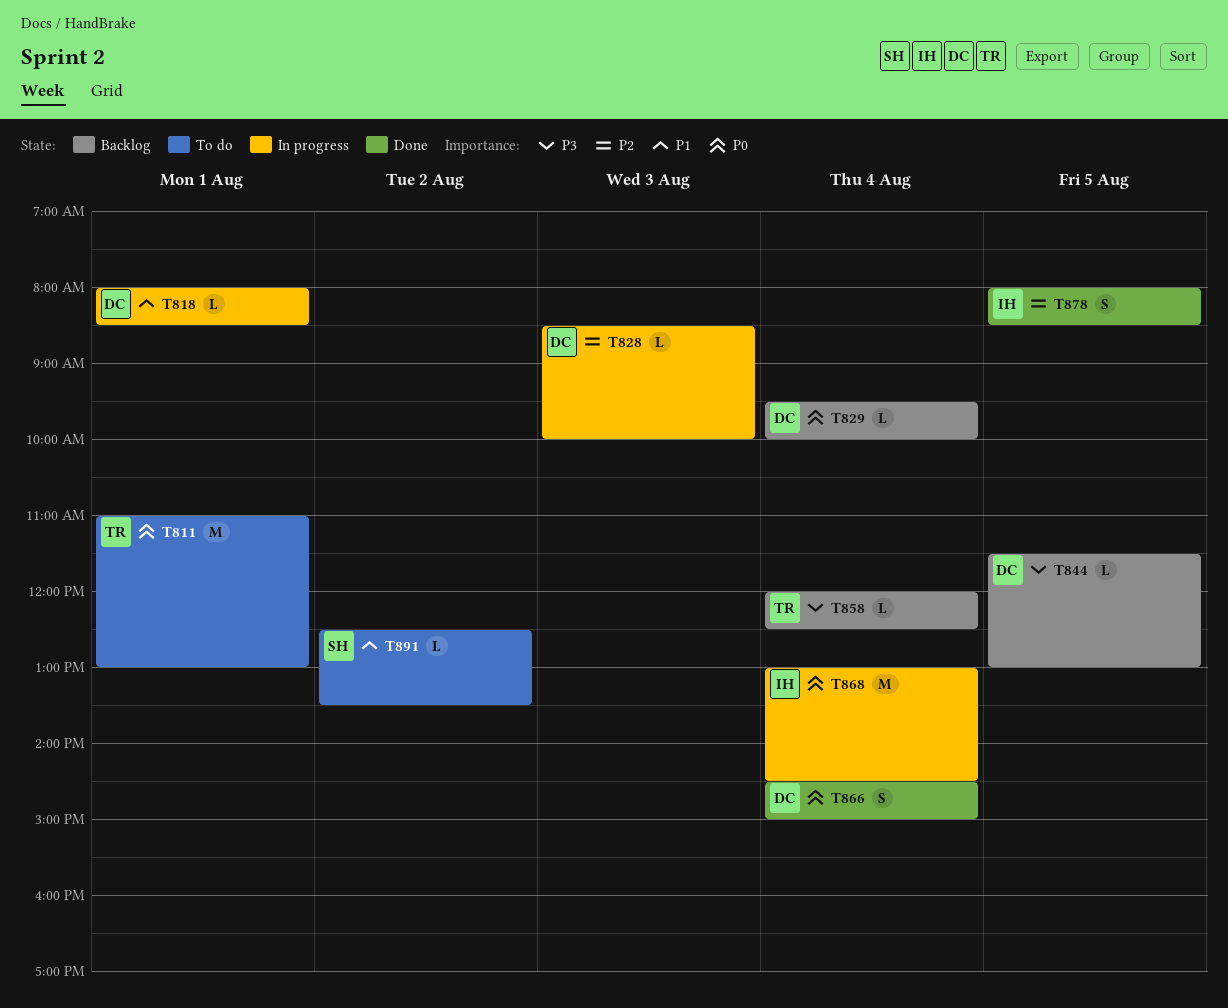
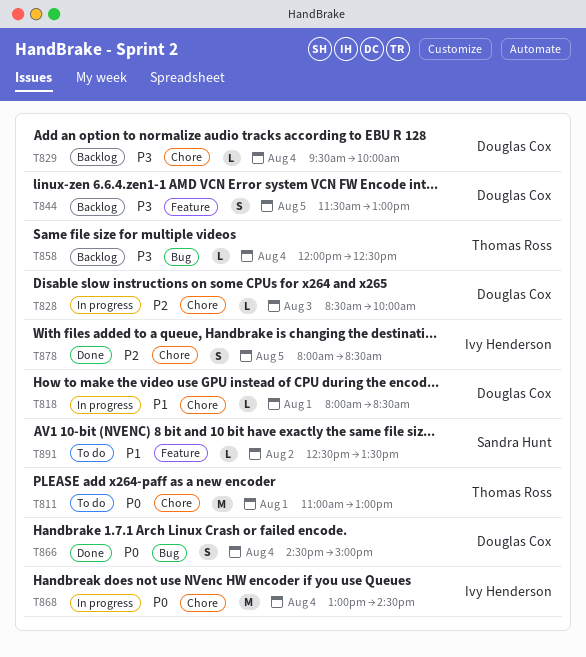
T829, priority: P0 -> P3
T844, estimate: L -> S

